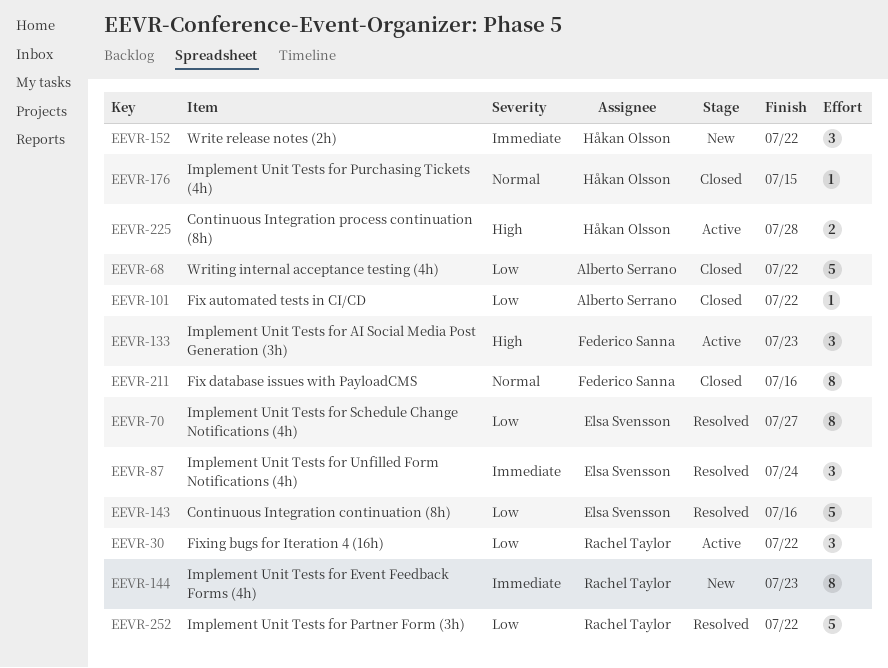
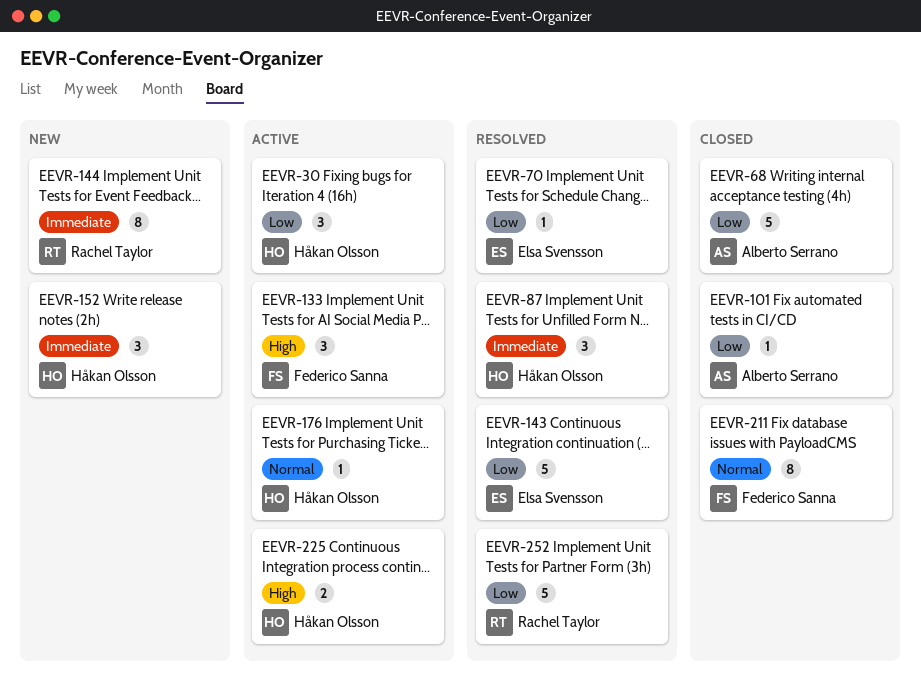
EEVR-30, owner: Rachel Taylor -> Håkan Olsson
EEVR-70, estimate: 8 -> 1
EEVR-87, owner: Elsa Svensson -> Håkan Olsson
EEVR-176, status: Closed -> Active

